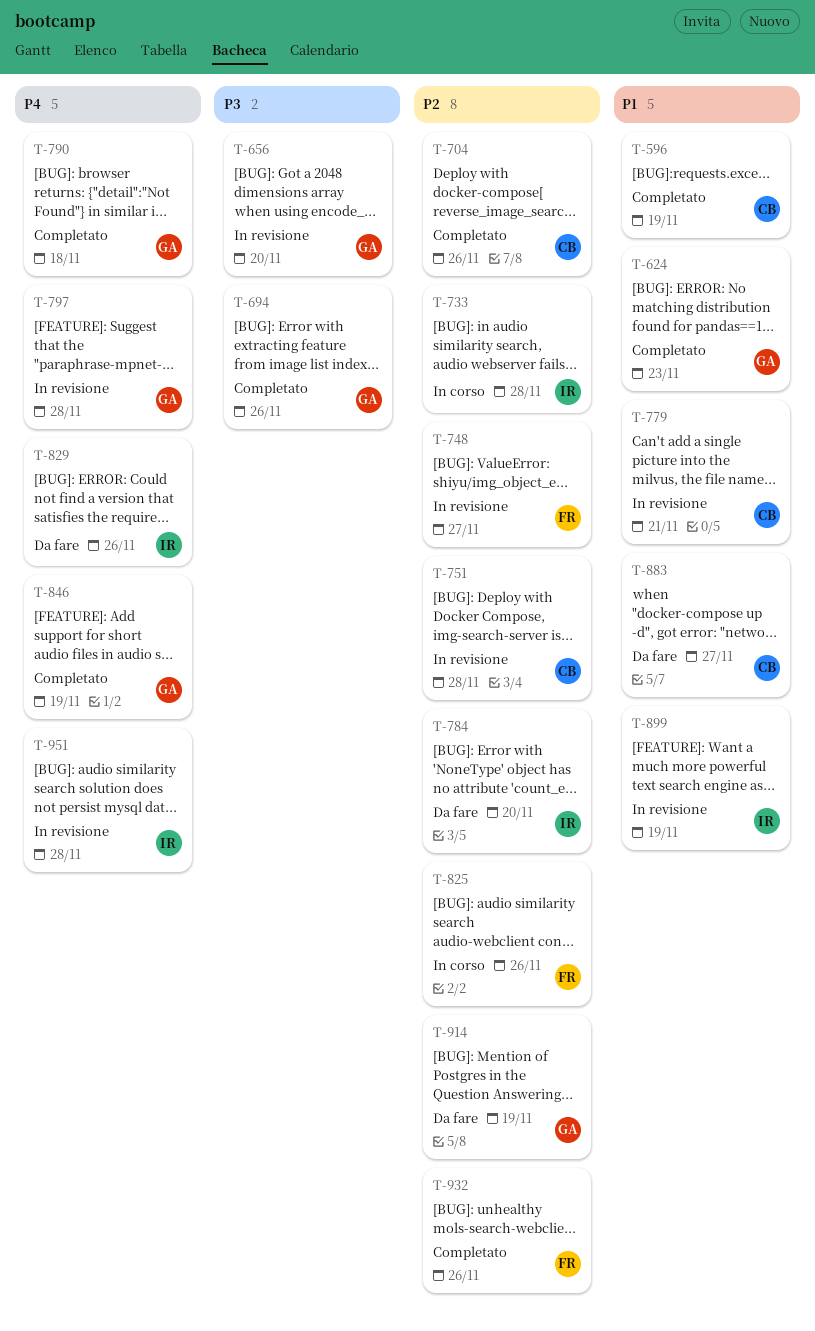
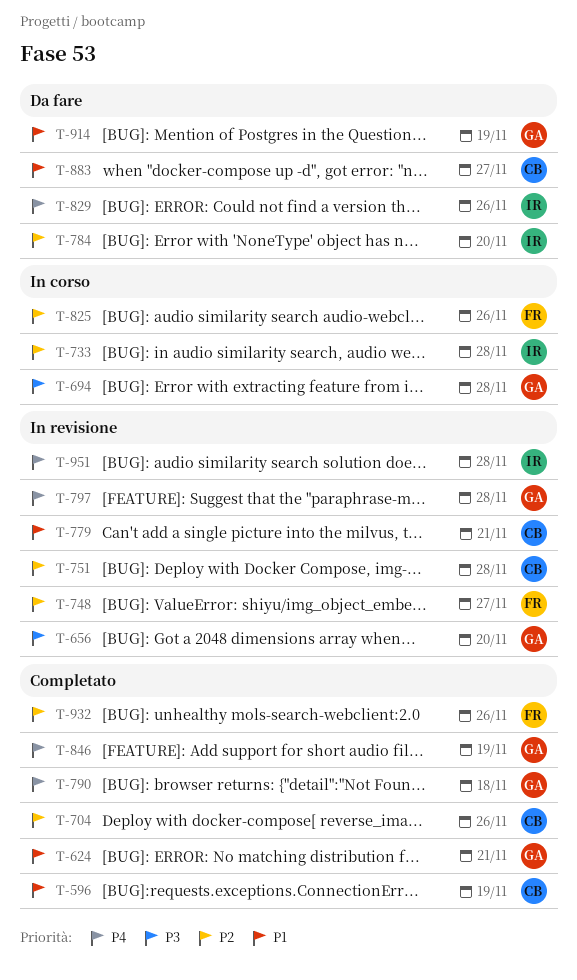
T-624, due: Nov 23 -> Nov 21
T-694, status: Completato -> In corso
T-694, due: Nov 26 -> Nov 28
T-899: present -> none
T-914, priority: P2 -> P1

